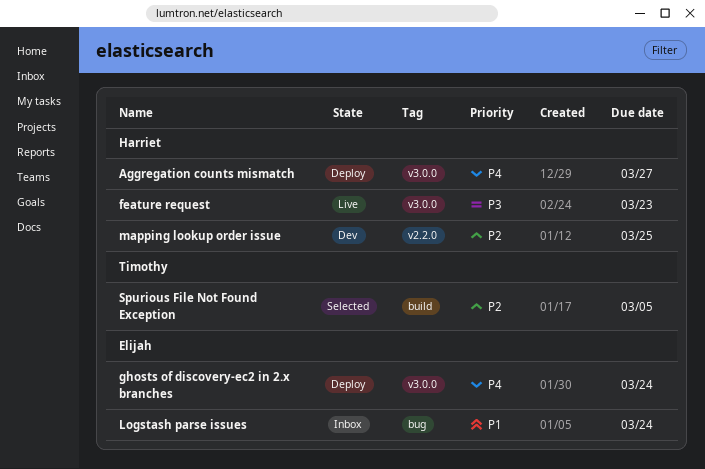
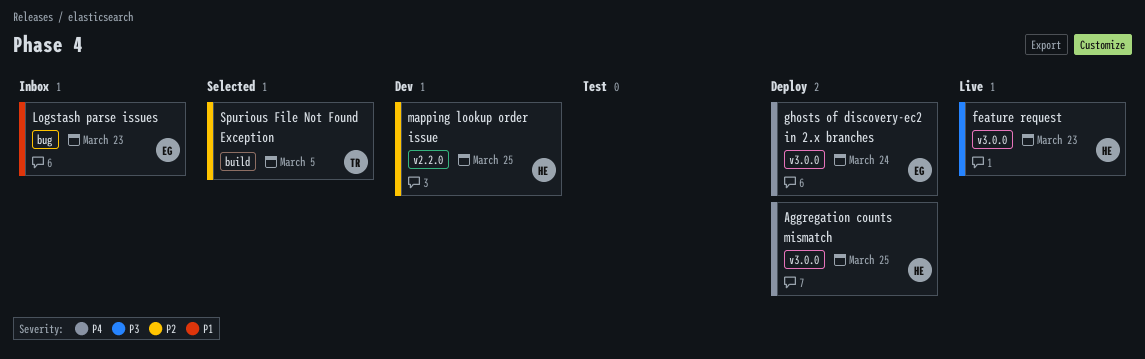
Aggregation counts mismatch, due: Mar 27 -> Mar 25
Logstash parse issues, due: Mar 24 -> Mar 23

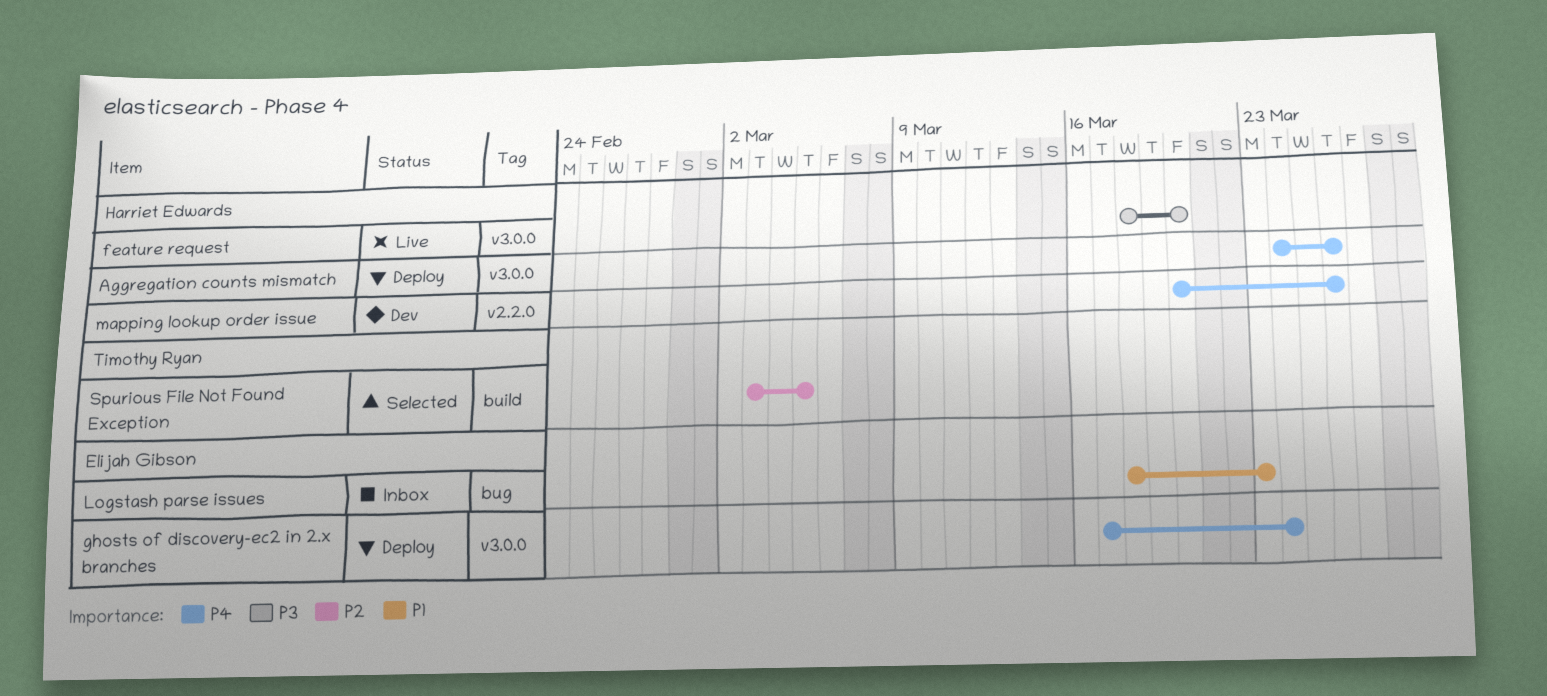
Aggregation counts mismatch, due: Mar 25 -> Mar 26
feature request, due: Mar 23 -> Mar 20
mapping lookup order issue, priority: P2 -> P4
mapping lookup order issue, due: Mar 25 -> Mar 26

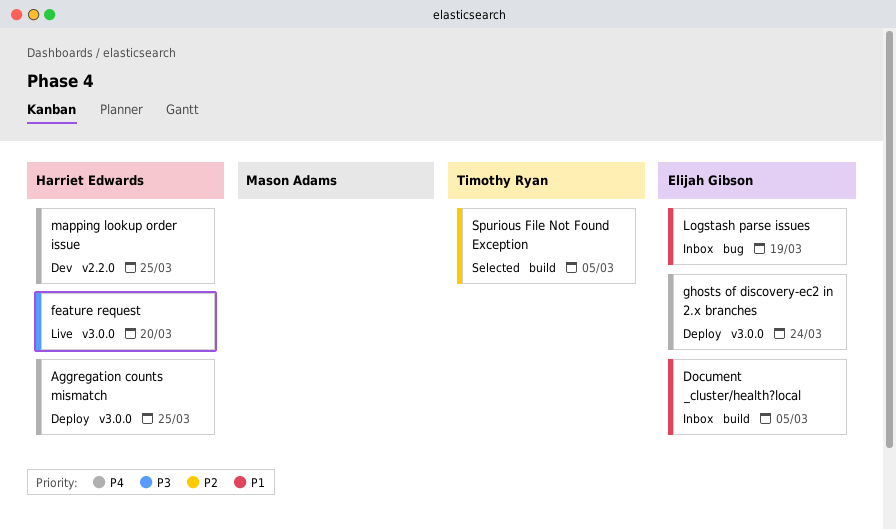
Aggregation counts mismatch, due: Mar 26 -> Mar 25
Document _cluster/health?local: none -> present
Logstash parse issues, due: Mar 23 -> Mar 19
mapping lookup order issue, due: Mar 26 -> Mar 25

